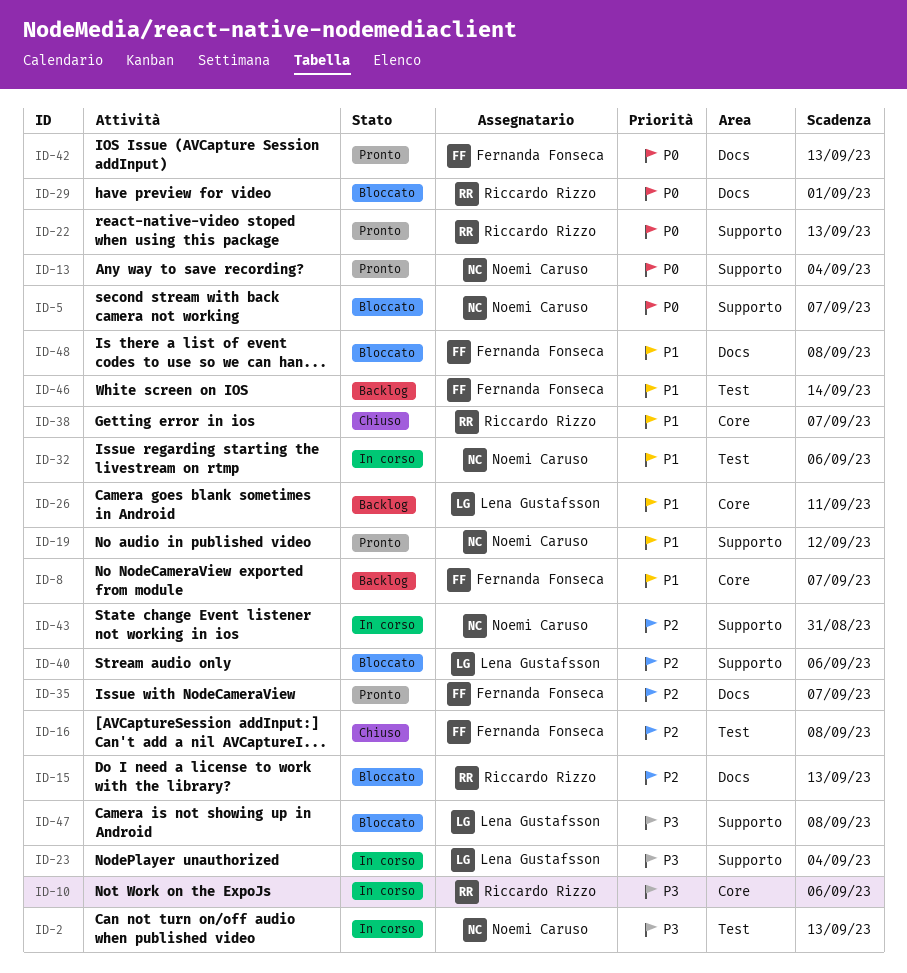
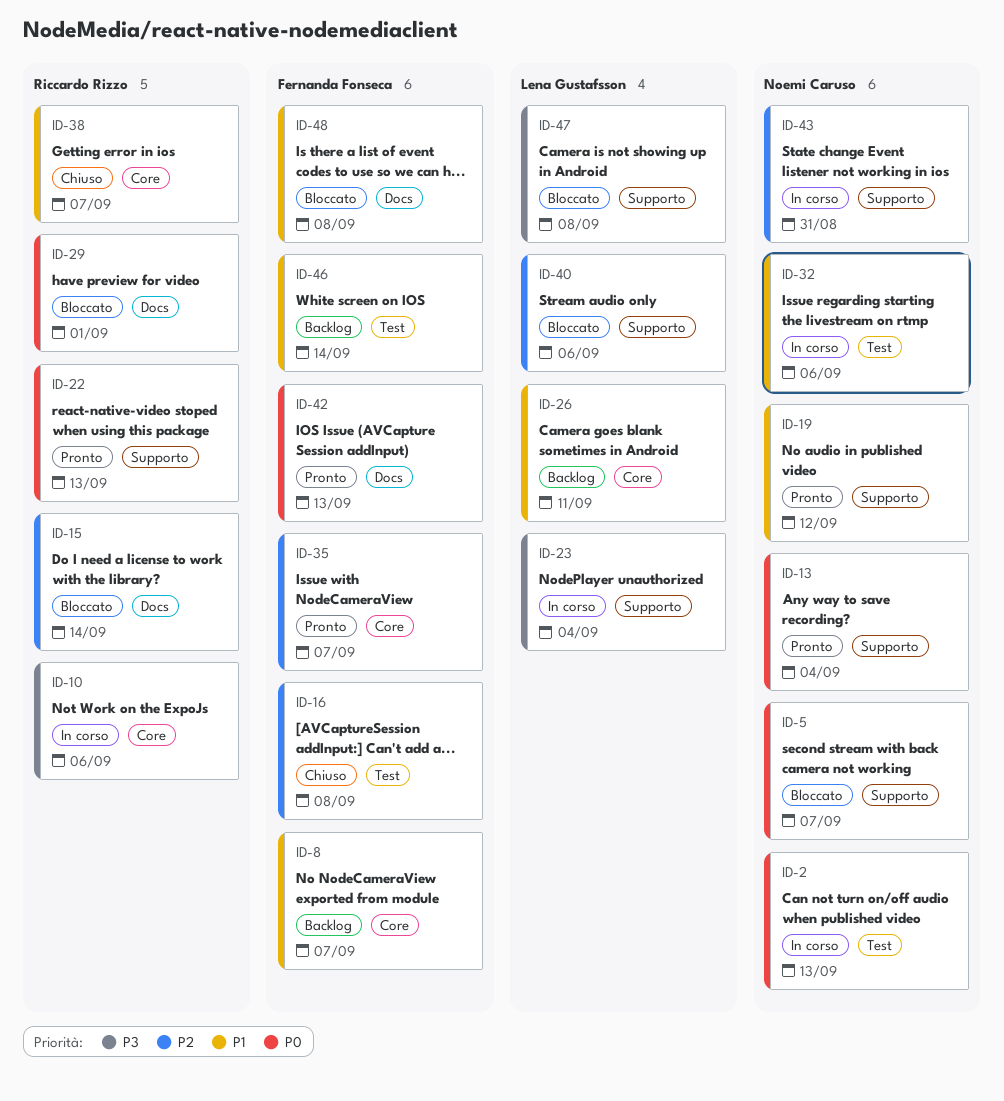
ID-2, priority: P3 -> P0
ID-15, due: Sep 13 -> Sep 14
ID-35, label: Docs -> Core

